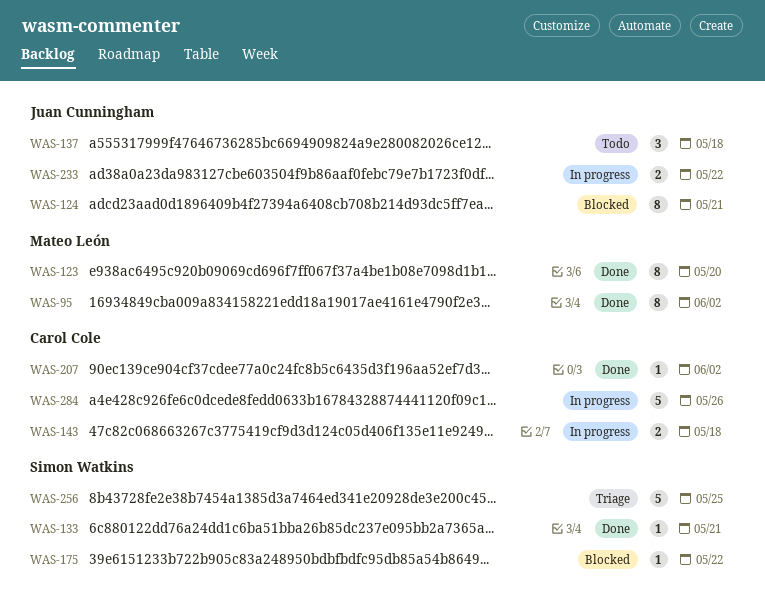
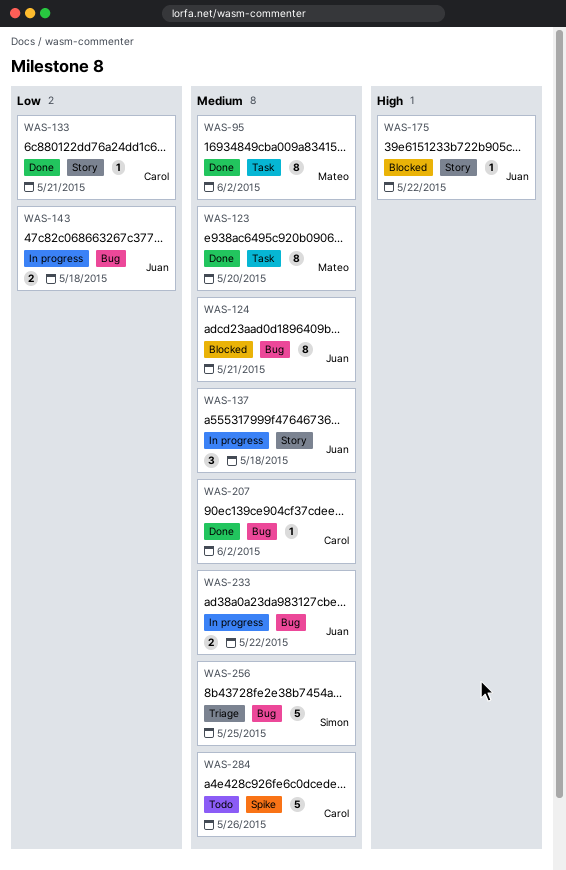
WAS-133, owner: Simon Watkins -> Carol Cole
WAS-137, status: Todo -> In progress
WAS-143, owner: Carol Cole -> Juan Cunningham
WAS-175, owner: Simon Watkins -> Juan Cunningham
WAS-284, status: In progress -> Todo

